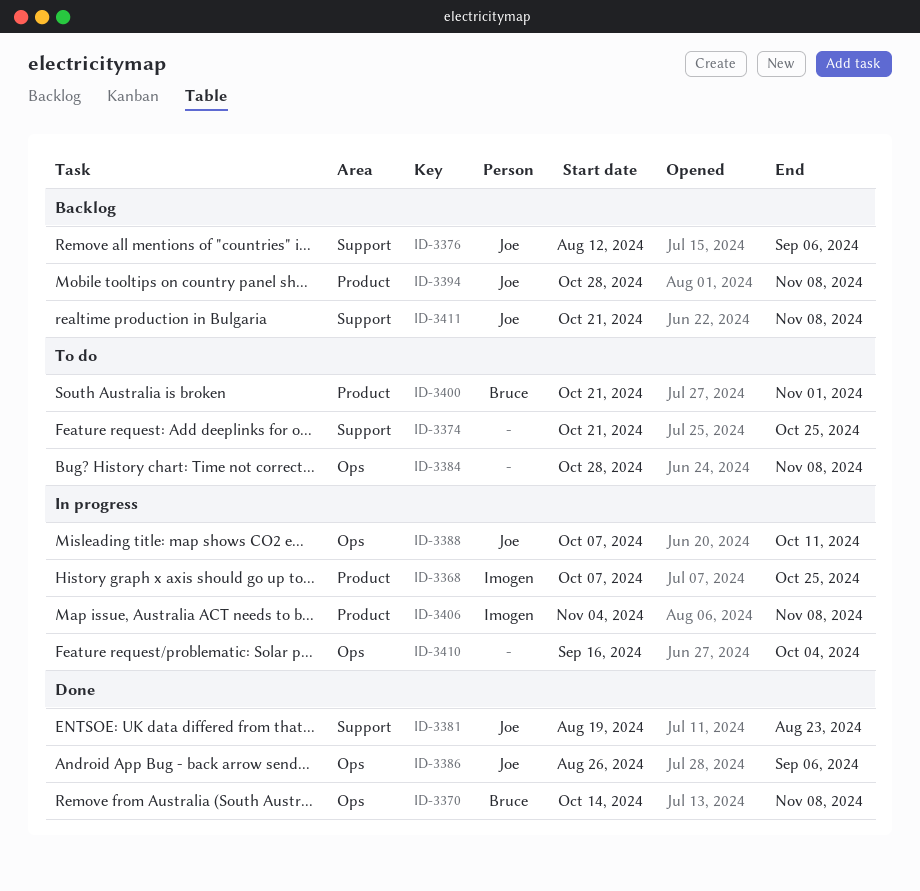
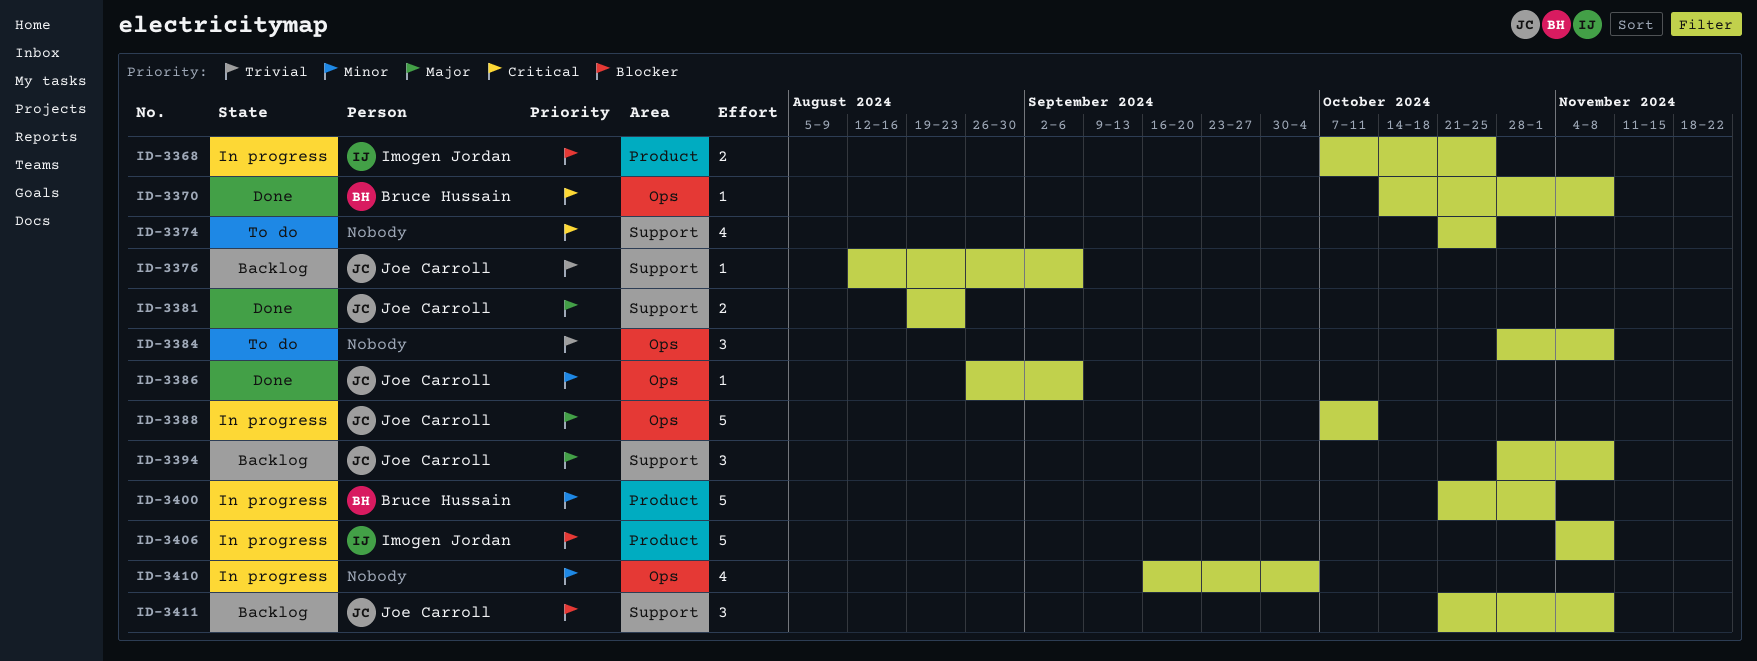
ID-3394, label: Product -> Support
ID-3400, status: To do -> In progress

